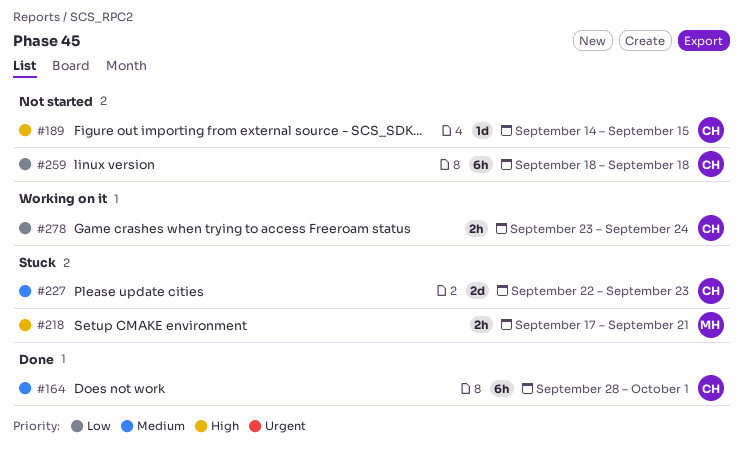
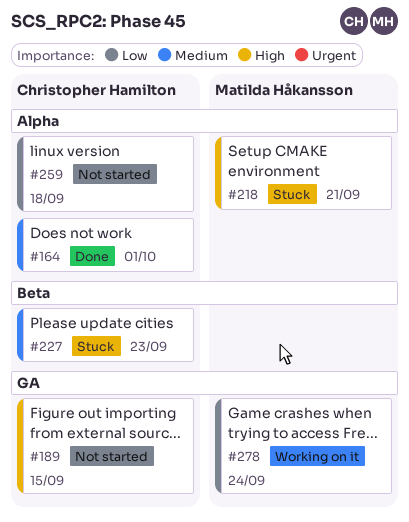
#278, owner: Christopher Hamilton -> Matilda Håkansson

